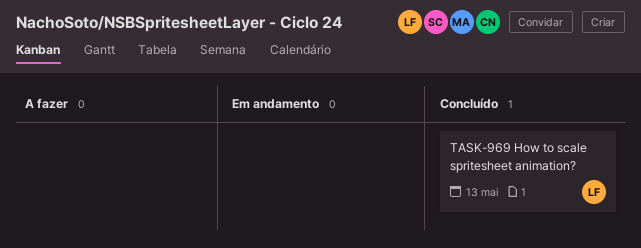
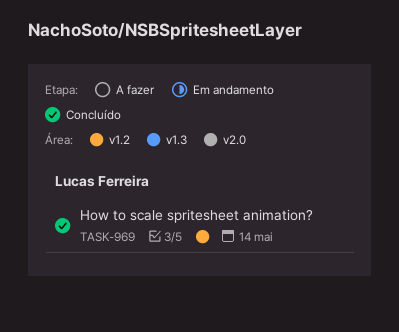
TASK-969, due: May 13 -> May 14

